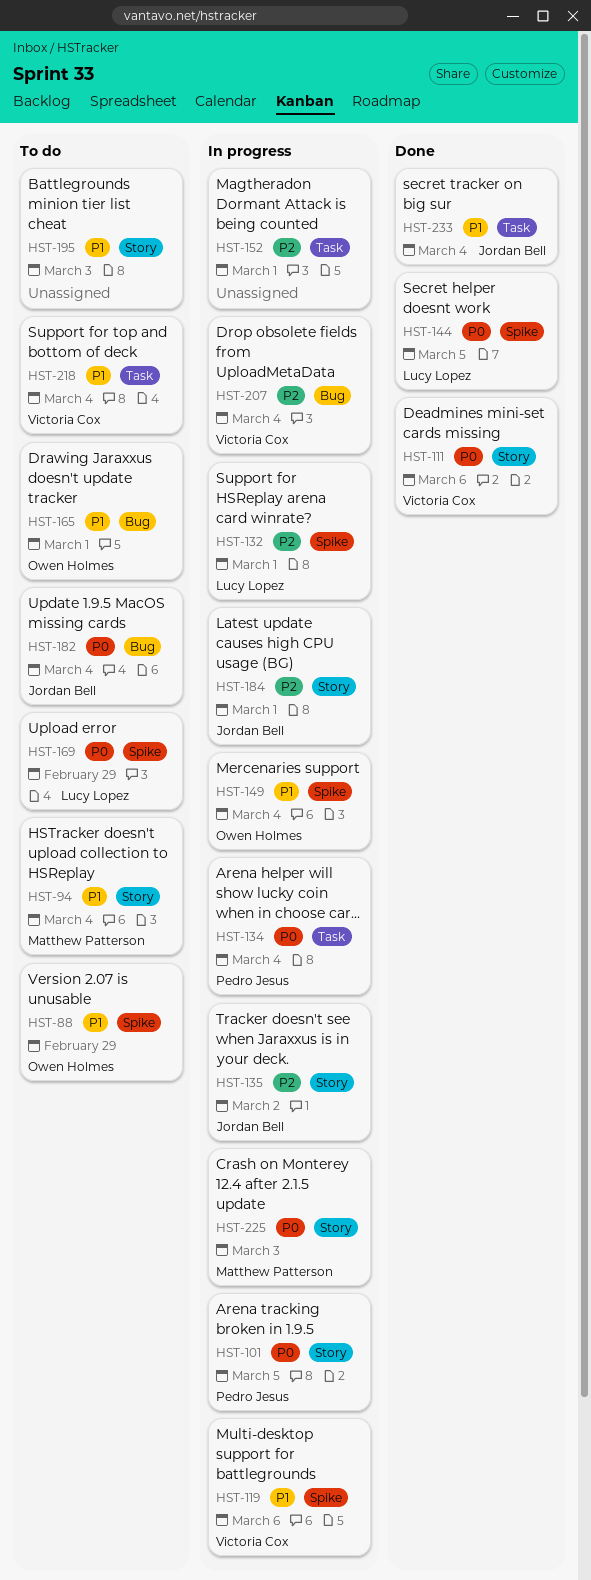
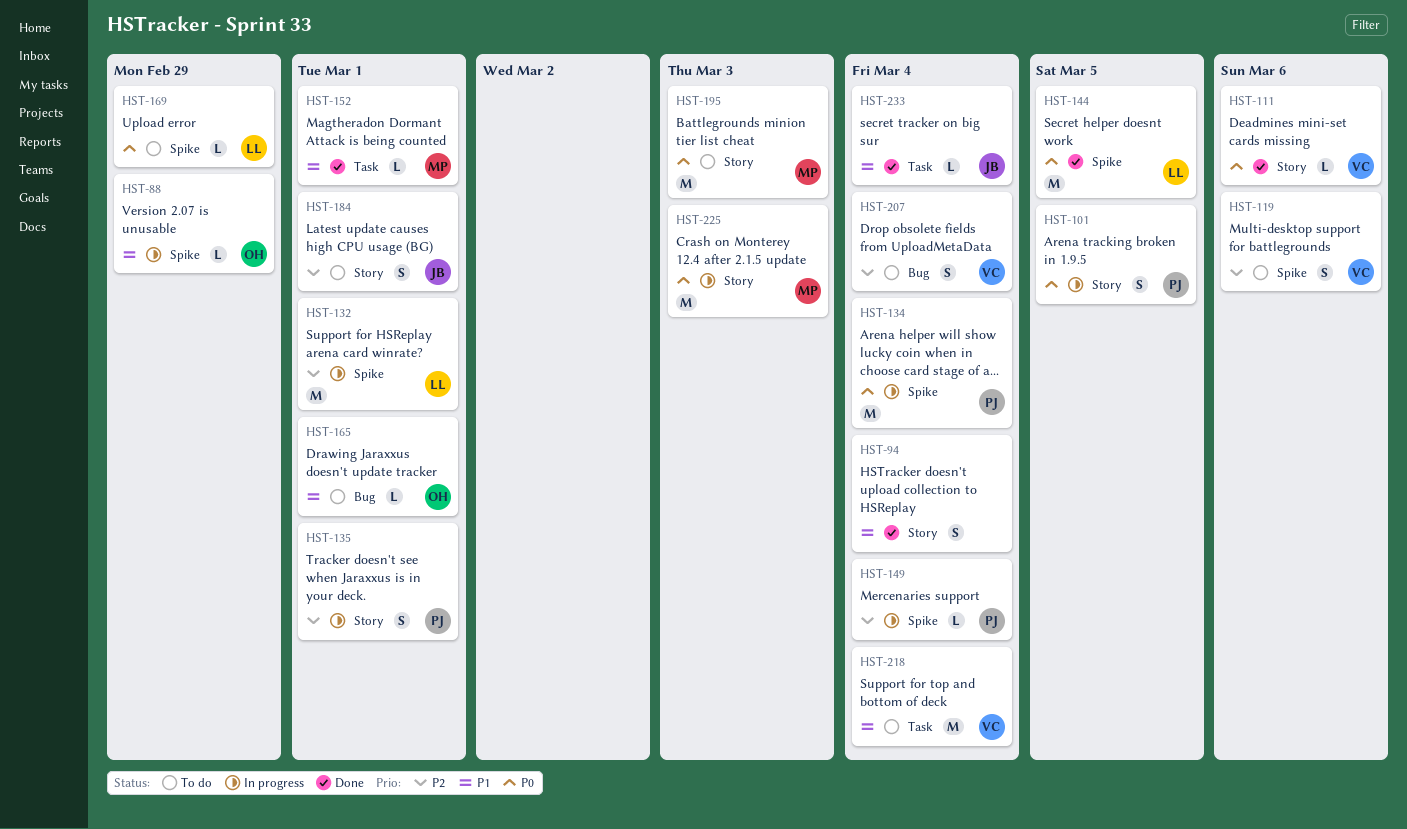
HST-88, status: To do -> In progress
HST-94, status: To do -> Done
HST-94, owner: Matthew Patterson -> none
HST-119, status: In progress -> To do
HST-119, priority: P1 -> P2
HST-134, label: Task -> Spike
HST-135, owner: Jordan Bell -> Pedro Jesus
HST-135, due: Mar 2 -> Mar 1
HST-149, owner: Owen Holmes -> Pedro Jesus
HST-149, priority: P1 -> P2
HST-152, status: In progress -> Done
HST-152, owner: none -> Matthew Patterson
HST-152, priority: P2 -> P1
HST-182: present -> none
HST-184, status: In progress -> To do
HST-195, owner: none -> Matthew Patterson
HST-195, priority: P1 -> P0
HST-207, status: In progress -> To do

